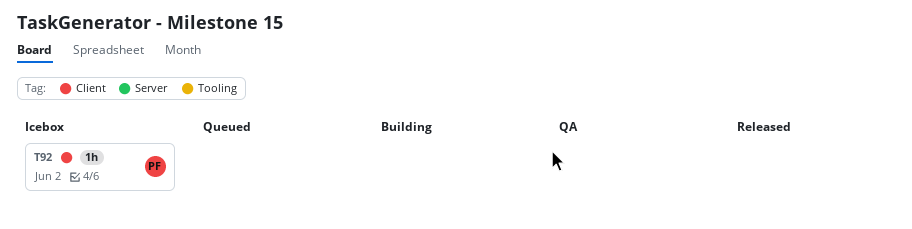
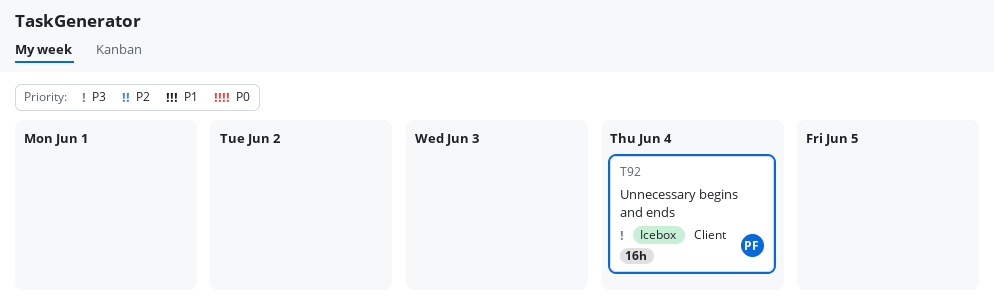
T92, estimate: 1h -> 16h
T92, due: Jun 2 -> Jun 4

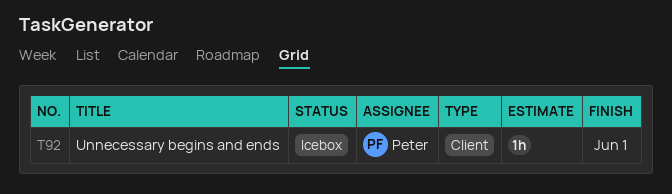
T92, estimate: 16h -> 1h
T92, due: Jun 4 -> Jun 1

